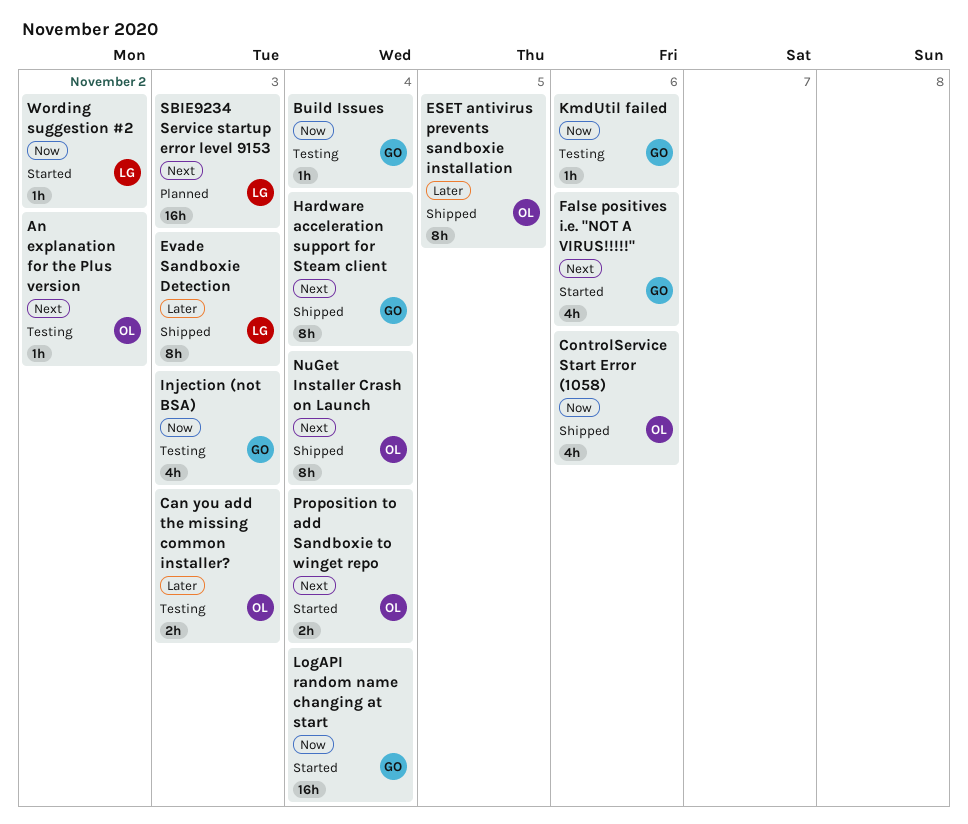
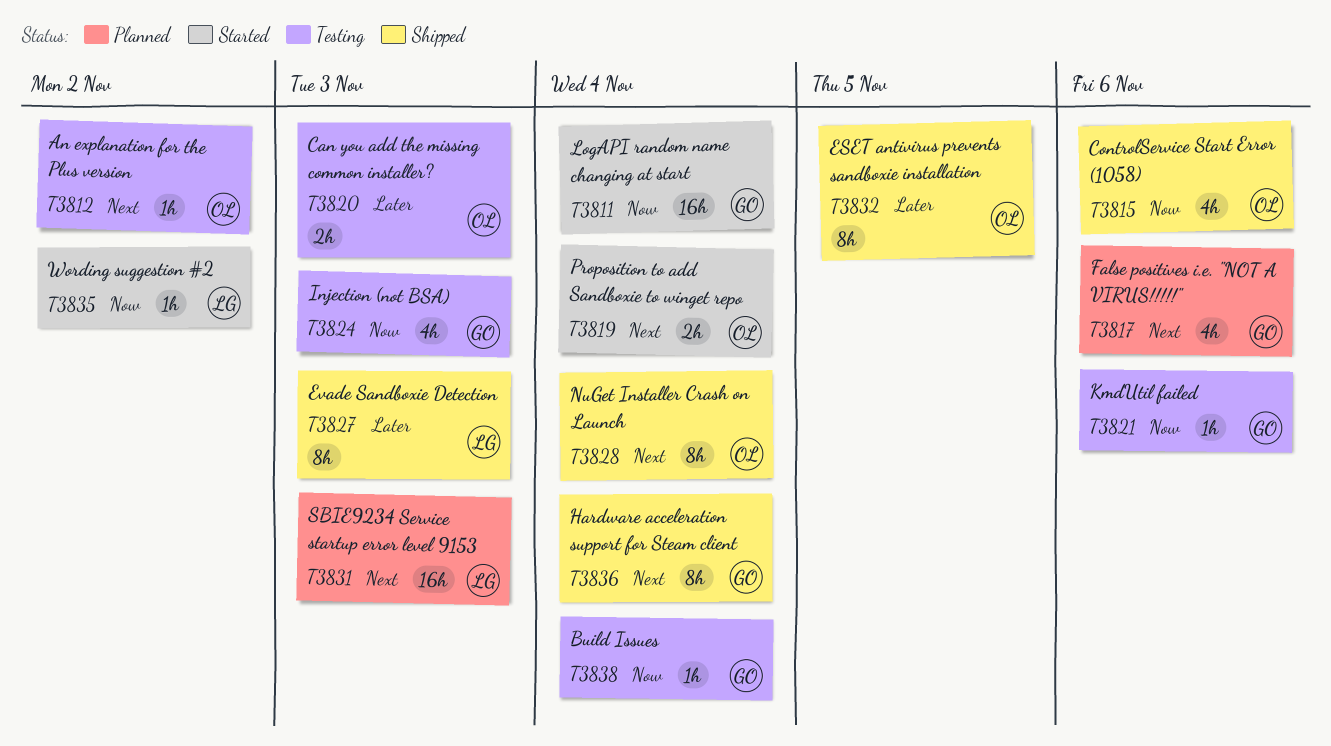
False positives i.e. "NOT A VIRUS!!!!!", status: Started -> Planned

